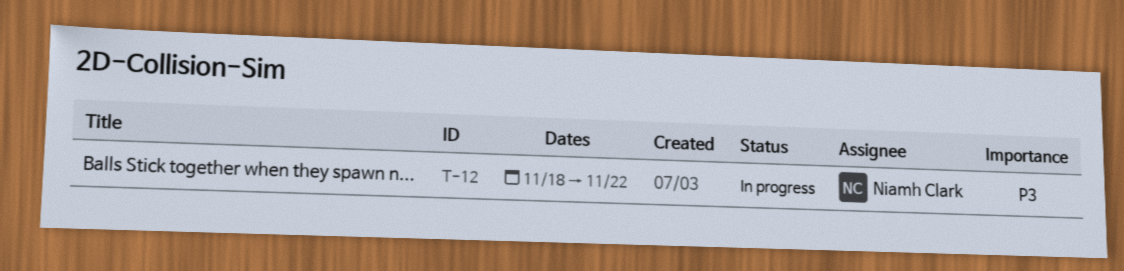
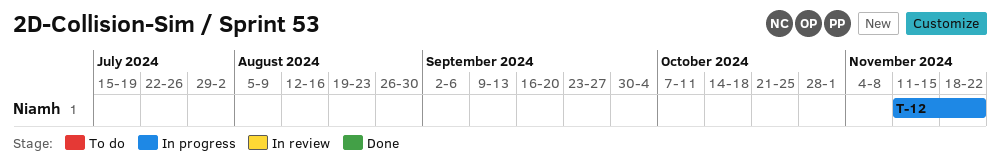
T-12, start: Nov 18 -> Nov 11

